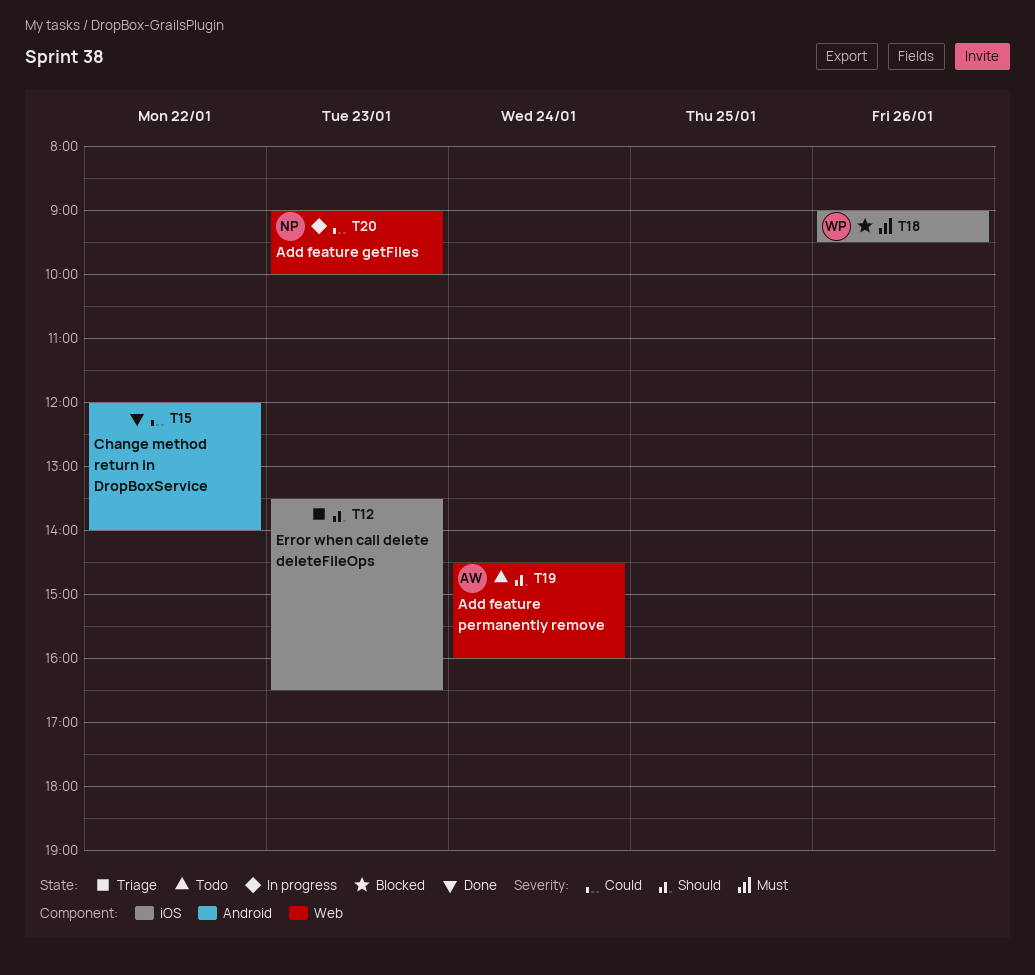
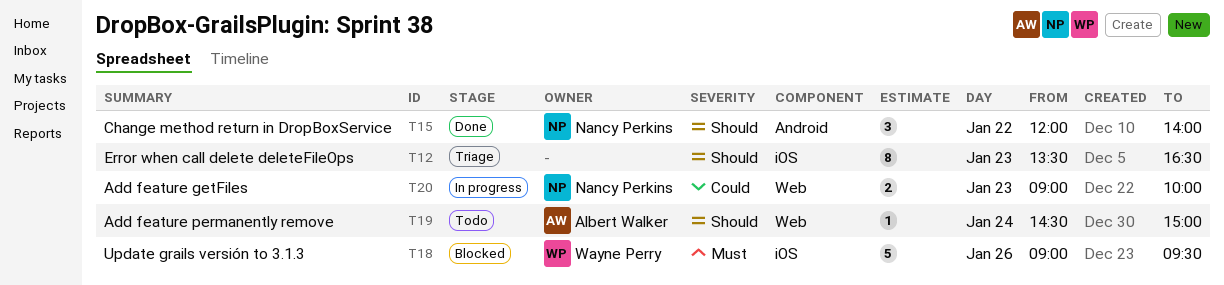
T15, owner: none -> Nancy Perkins
T15, priority: Could -> Should
T19, ends: 16:00 -> 15:00

